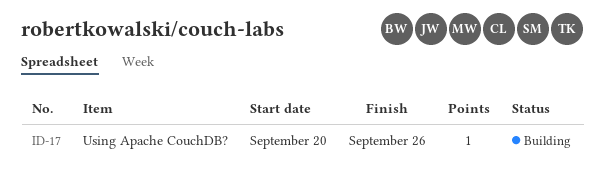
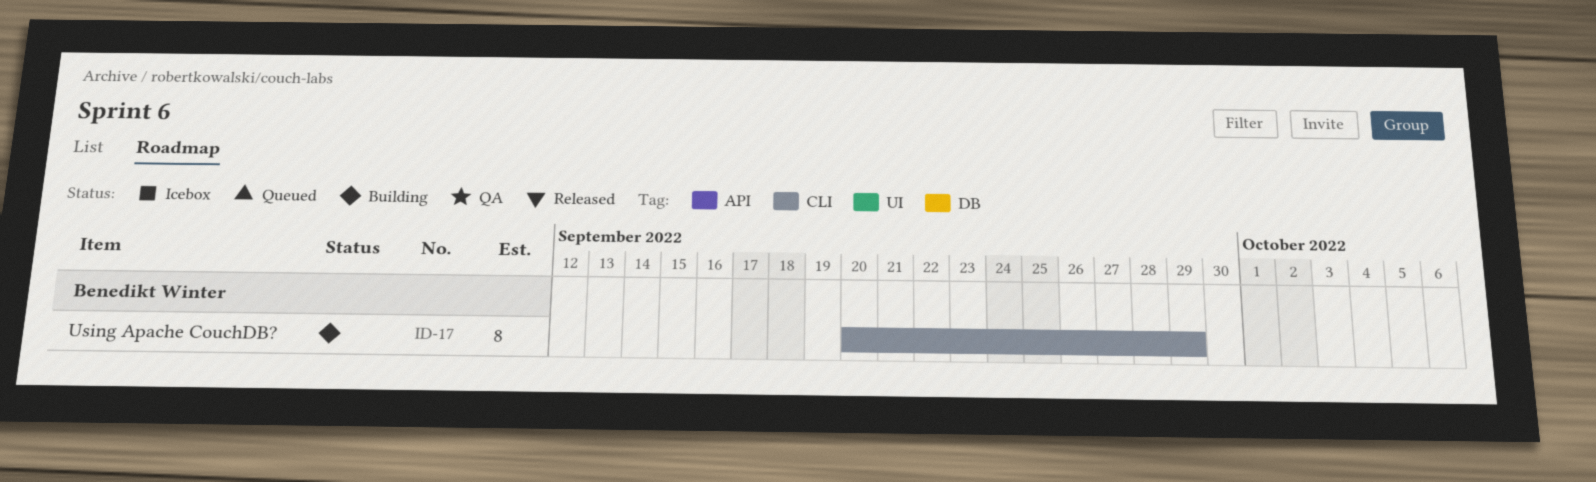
ID-17, estimate: 1 -> 8
ID-17, due: Sep 26 -> Sep 29

